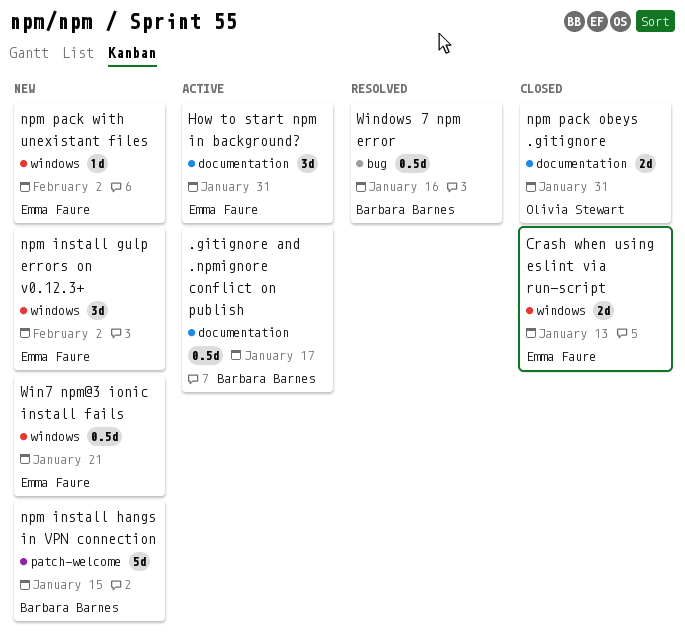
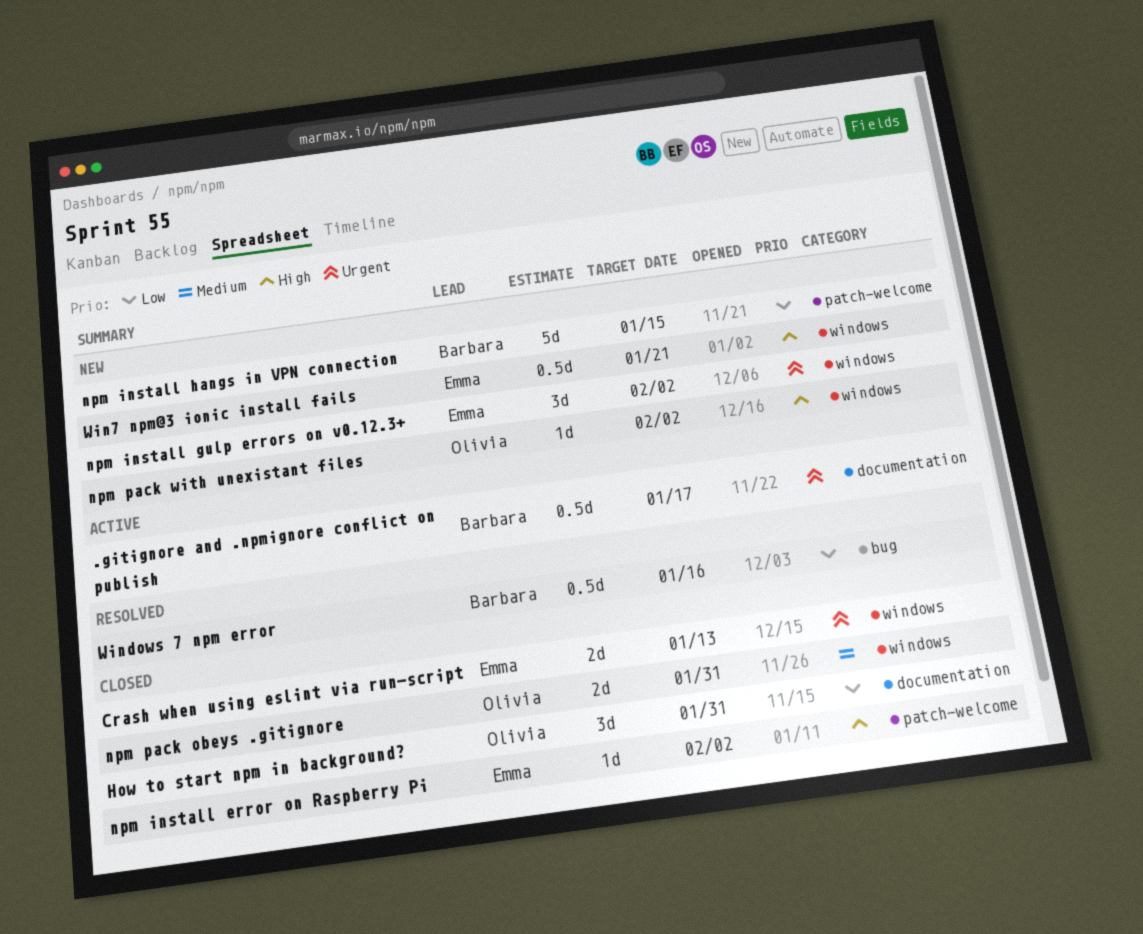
How to start npm in background?, status: Active -> Closed
How to start npm in background?, owner: Emma Faure -> Olivia Stewart
npm install error on Raspberry Pi: none -> present
npm pack obeys .gitignore, label: documentation -> windows
npm pack with unexistant files, owner: Emma Faure -> Olivia Stewart

